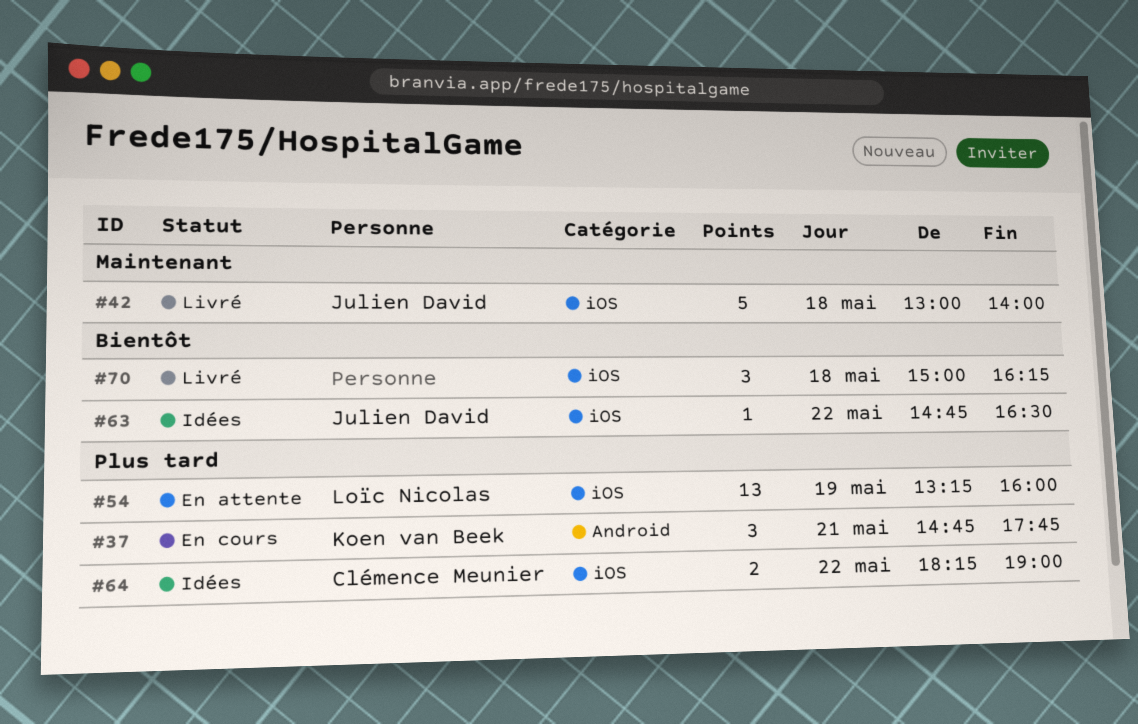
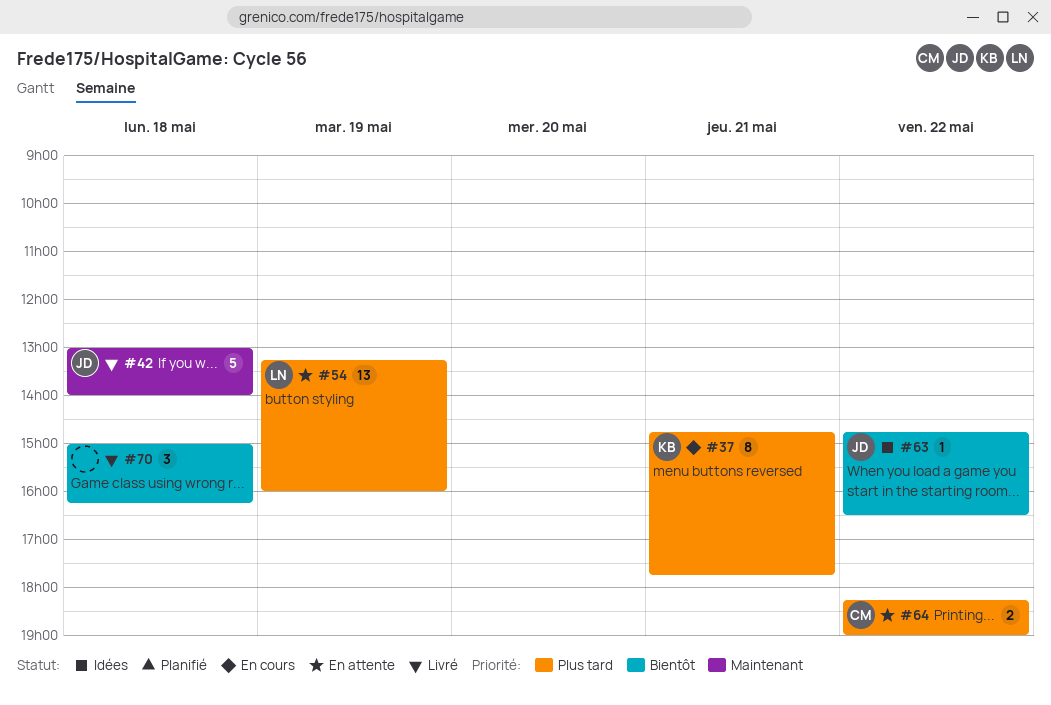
#37, estimate: 3 -> 8
#64, status: Idées -> En attente

